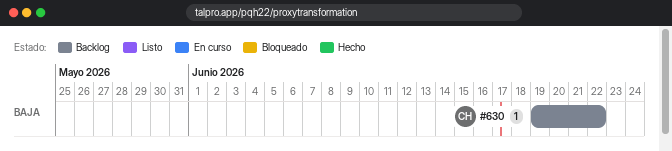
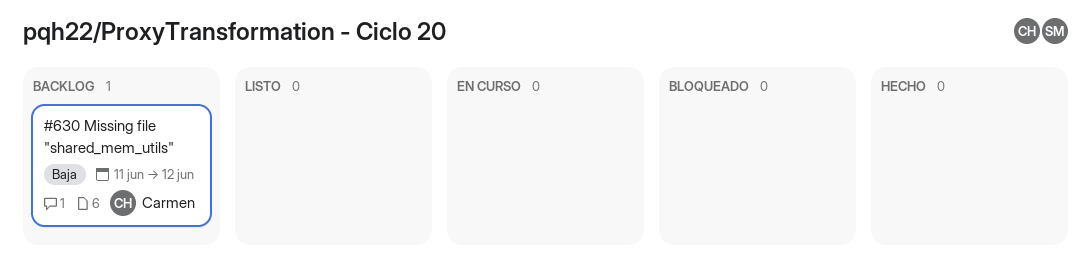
#630, start: Jun 19 -> Jun 11
#630, due: Jun 22 -> Jun 12

